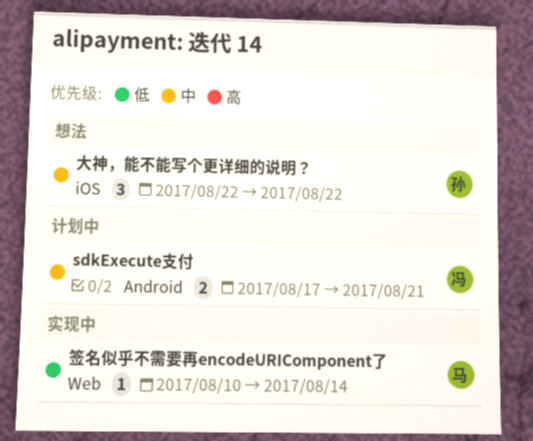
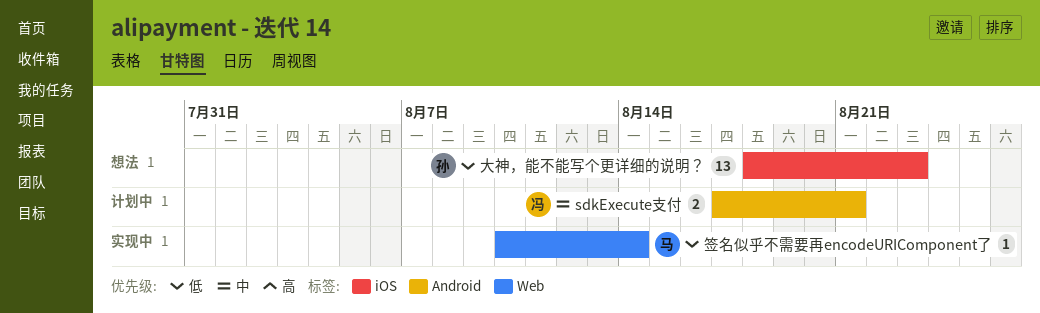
大神，能不能写个更详细的说明？, priority: 中 -> 低
大神，能不能写个更详细的说明？, estimate: 3 -> 13
大神，能不能写个更详细的说明？, start: Aug 22 -> Aug 18
大神，能不能写个更详细的说明？, due: Aug 22 -> Aug 23

